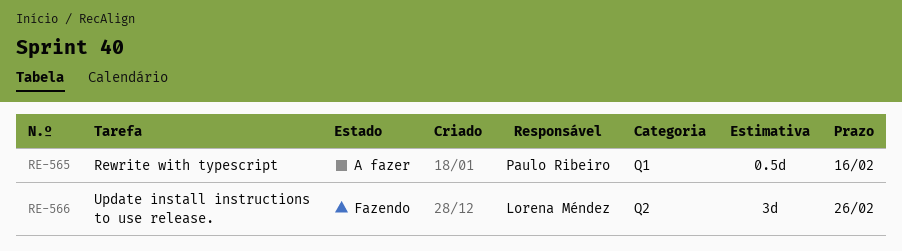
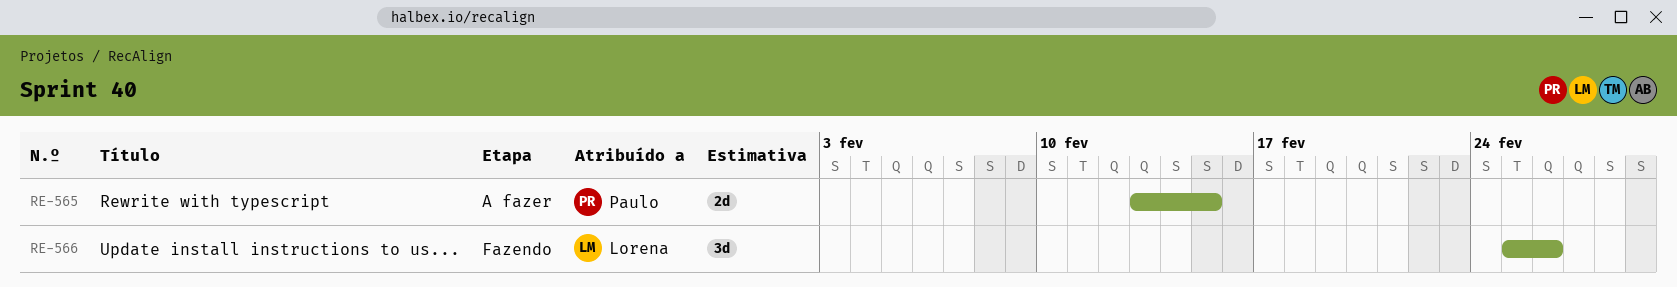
RE-565, estimate: 0.5d -> 2d
RE-565, due: Feb 16 -> Feb 15

